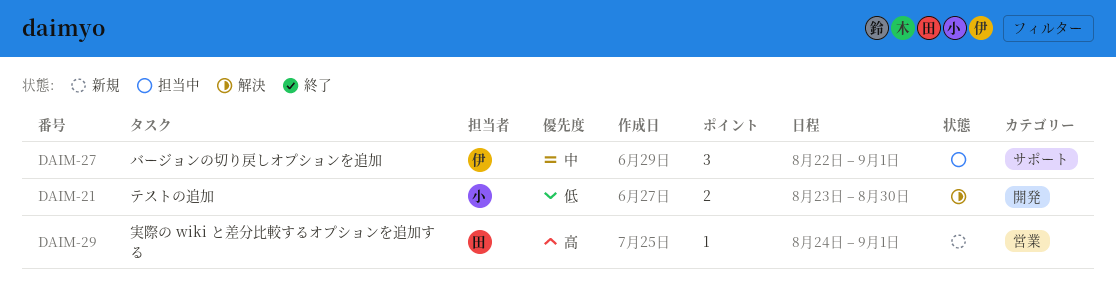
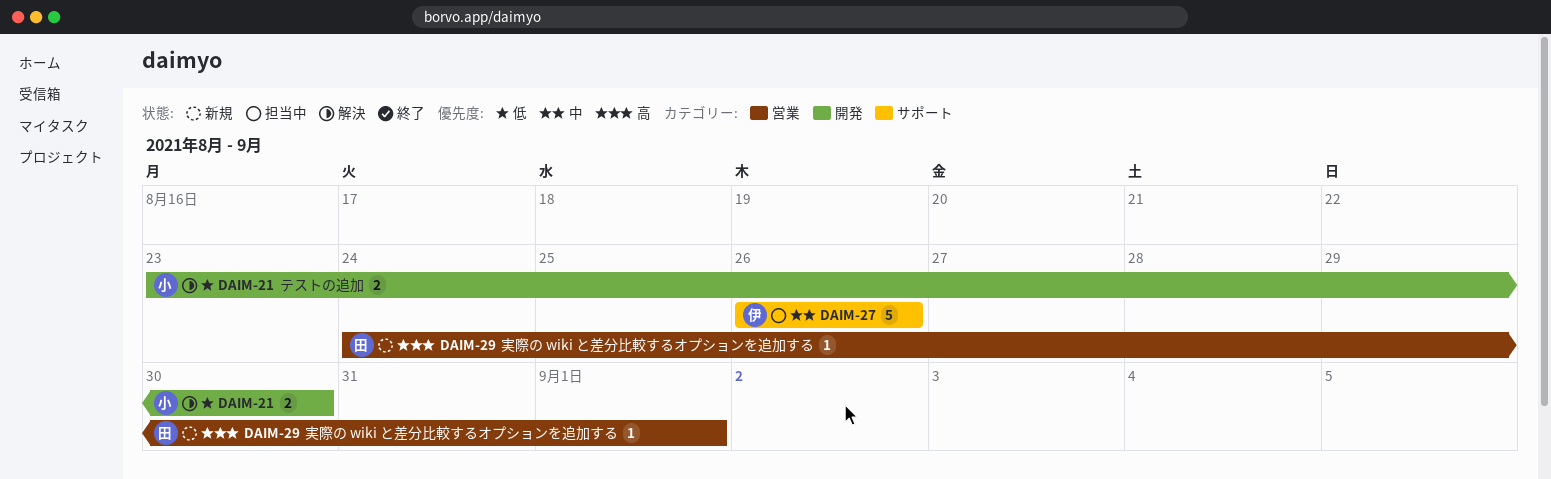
DAIM-27, estimate: 3 -> 5
DAIM-27, start: Aug 22 -> Aug 26
DAIM-27, due: Sep 1 -> Aug 26

